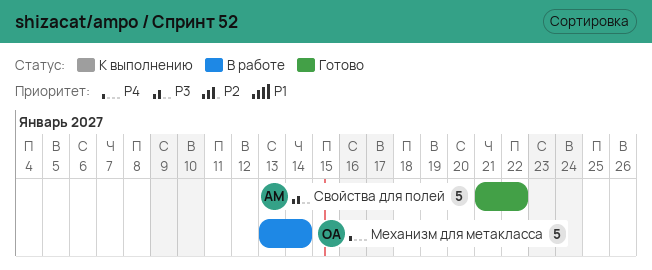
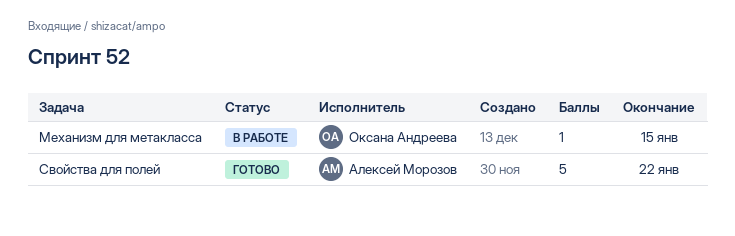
Механизм для метакласса, estimate: 5 -> 1
Механизм для метакласса, due: Jan 14 -> Jan 15

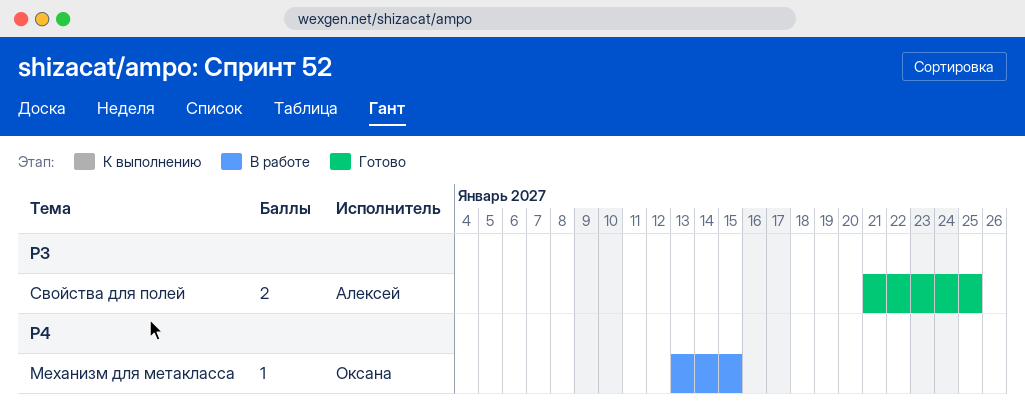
Свойства для полей, estimate: 5 -> 2
Свойства для полей, due: Jan 22 -> Jan 25

